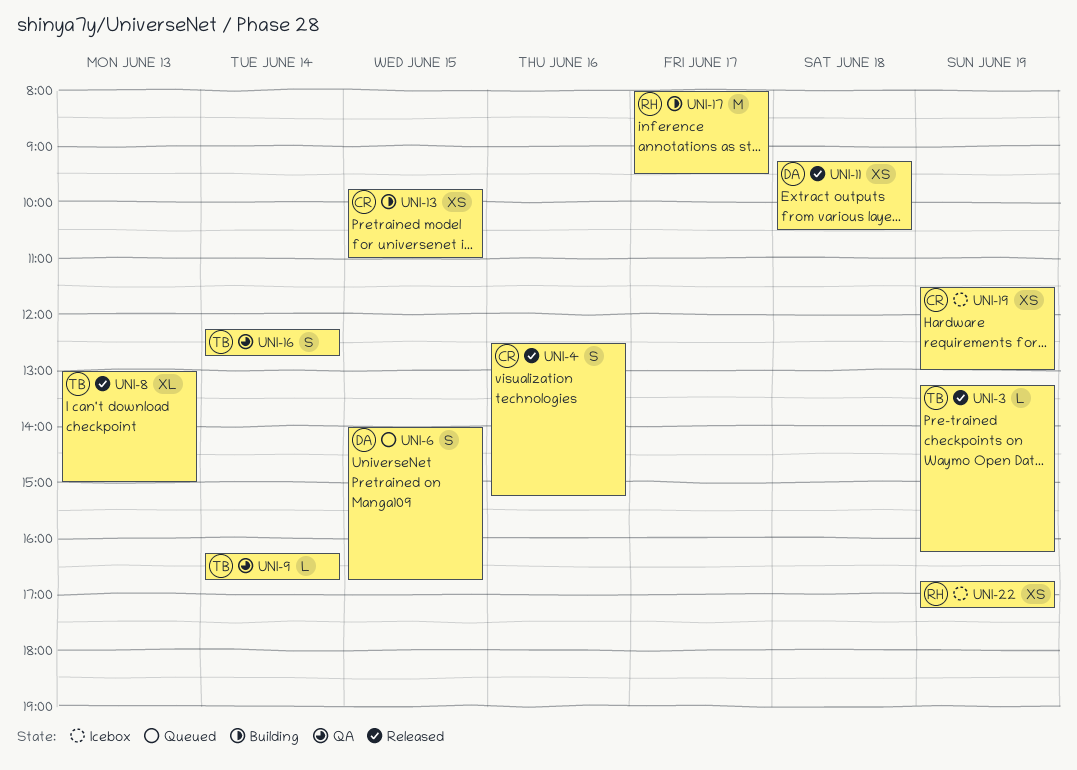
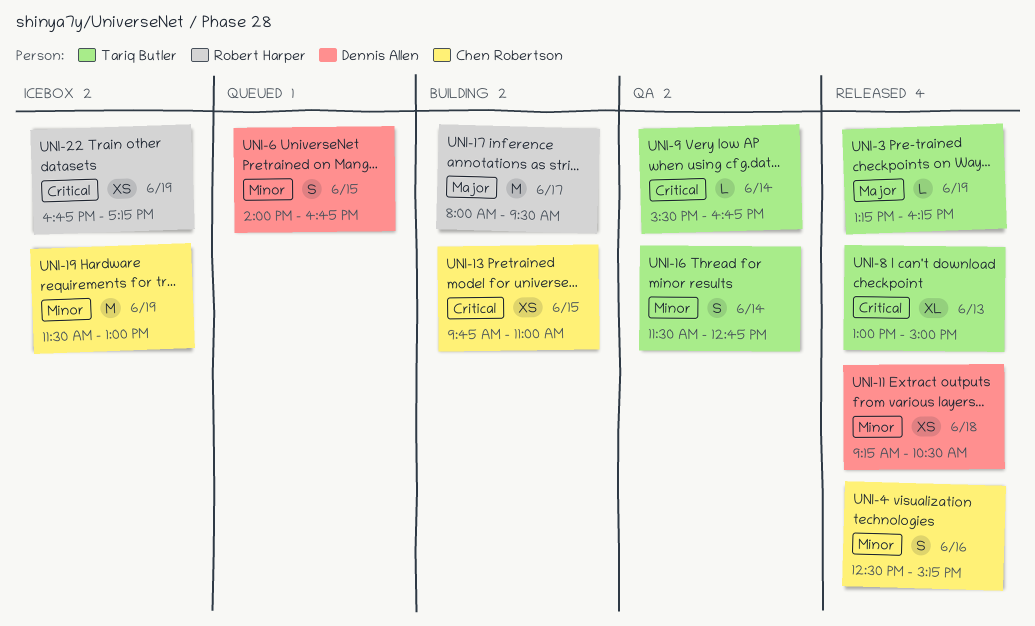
UNI-9, begins: 16:15 -> 15:30
UNI-16, begins: 12:15 -> 11:30
UNI-19, estimate: XS -> M

